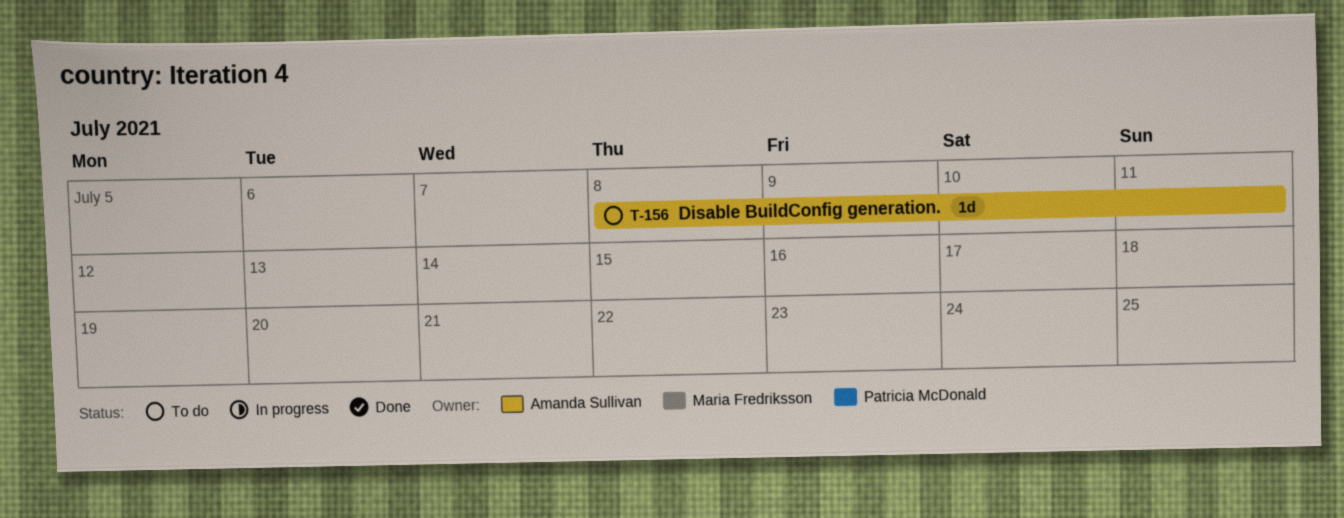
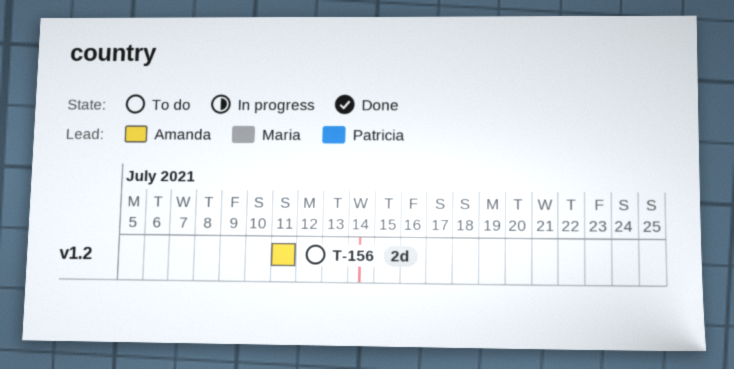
T-156, estimate: 1d -> 2d
T-156, start: Jul 8 -> Jul 11

